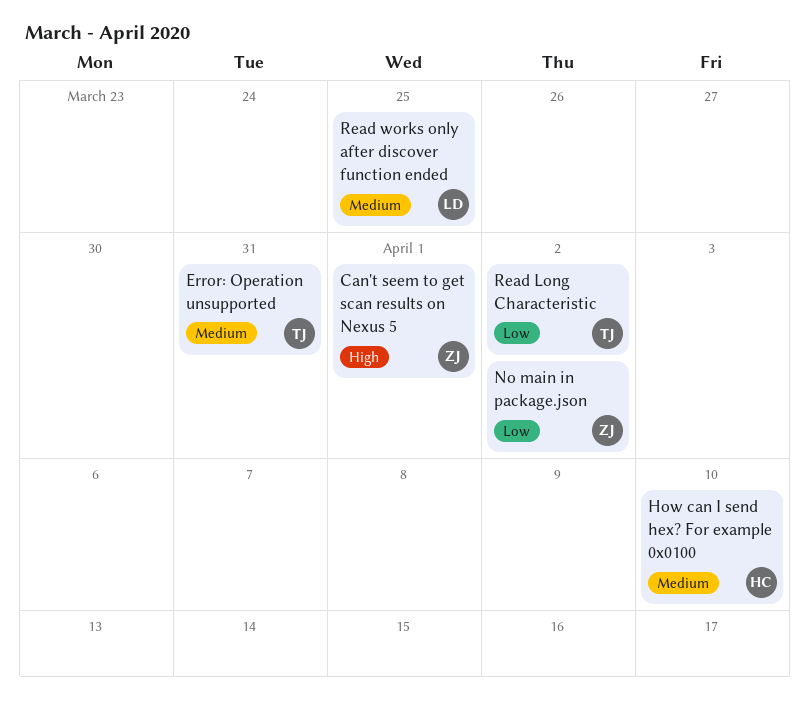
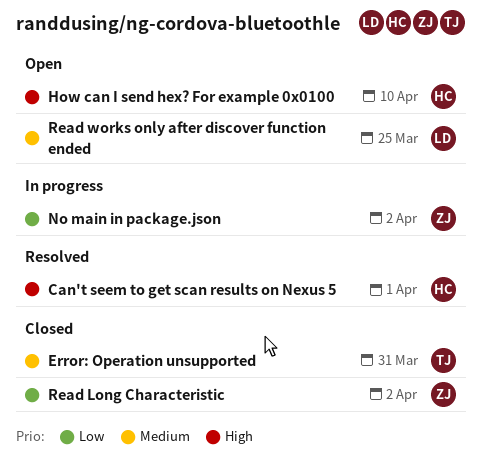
Can't seem to get scan results on Nexus 5, owner: ZJ -> HC
How can I send hex? For example 0x0100, priority: Medium -> High
Read Long Characteristic, owner: TJ -> ZJ

